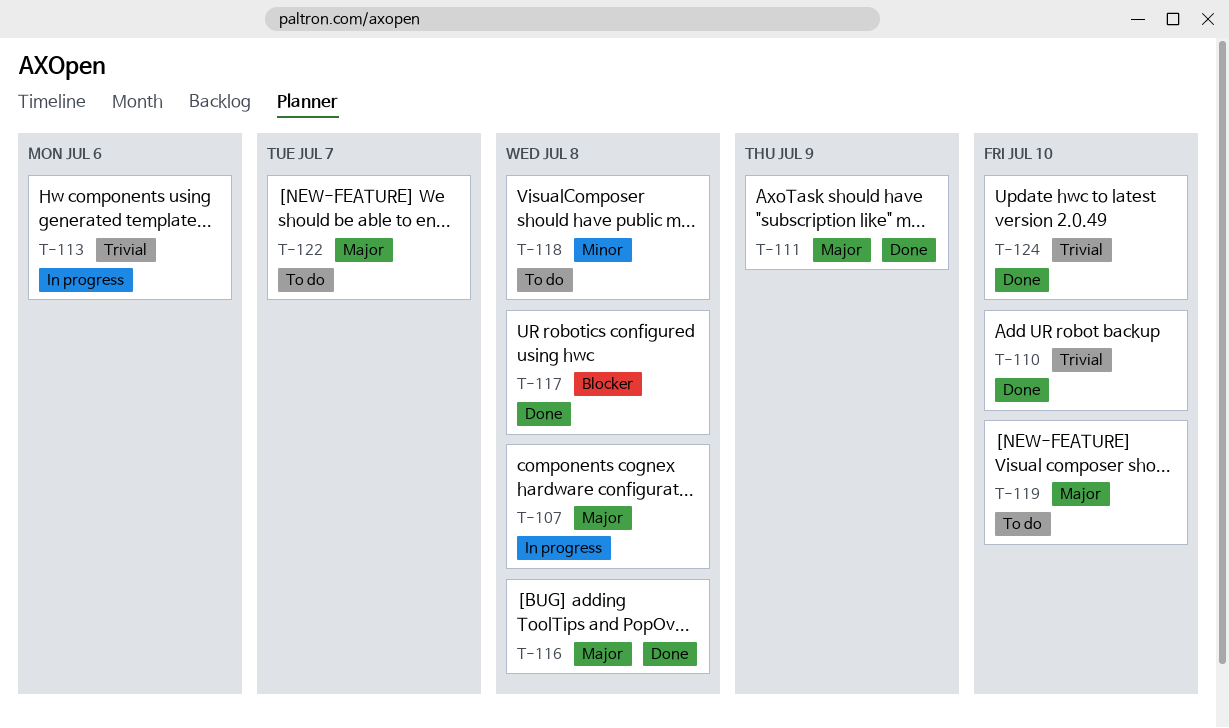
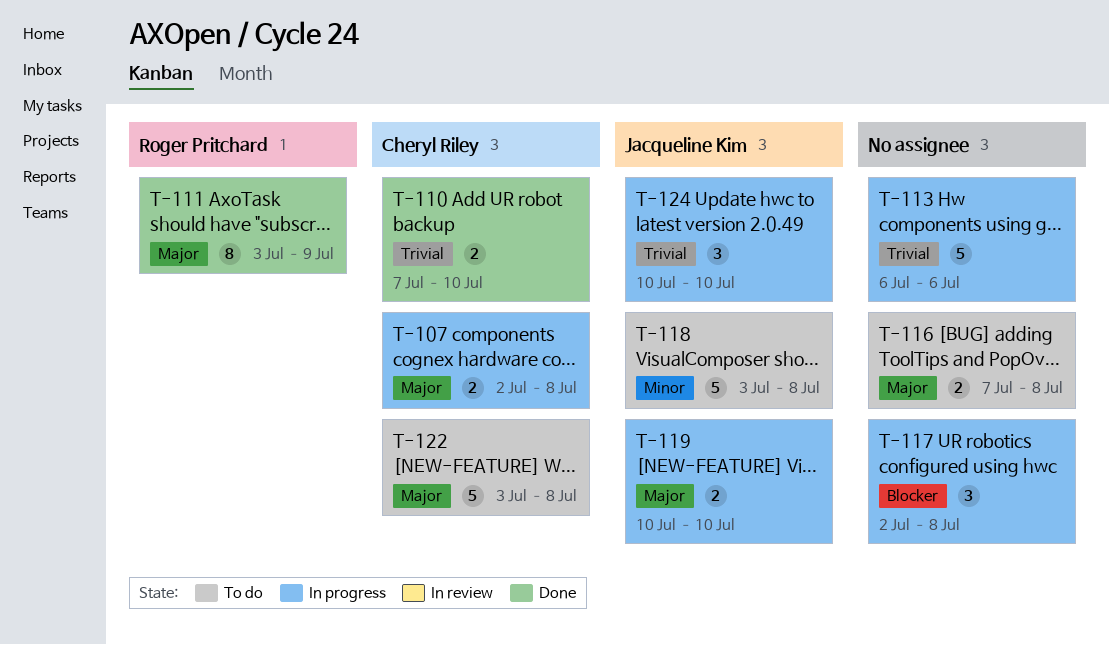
T-116, status: Done -> To do
T-117, status: Done -> In progress
T-119, status: To do -> In progress
T-122, due: Jul 7 -> Jul 8
T-124, status: Done -> In progress

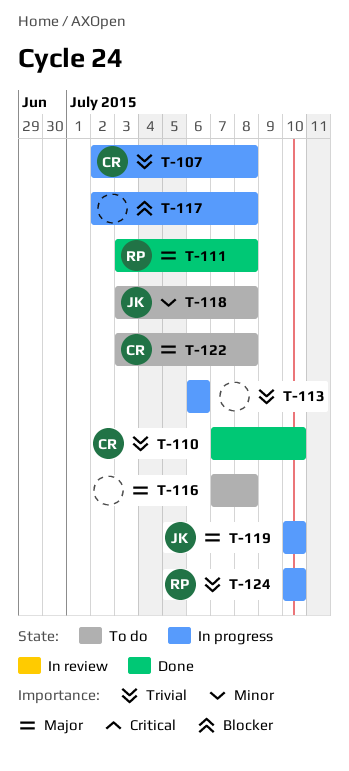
T-107, priority: Major -> Trivial
T-111, due: Jul 9 -> Jul 8
T-124, owner: Jacqueline Kim -> Roger Pritchard

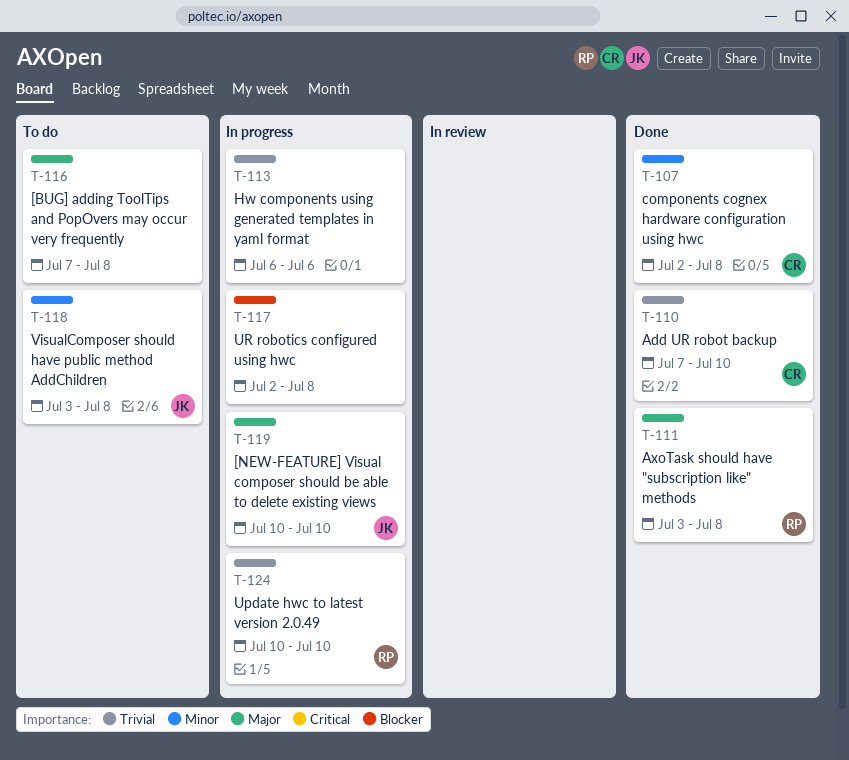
T-107, status: In progress -> Done
T-107, priority: Trivial -> Minor
T-122: present -> none

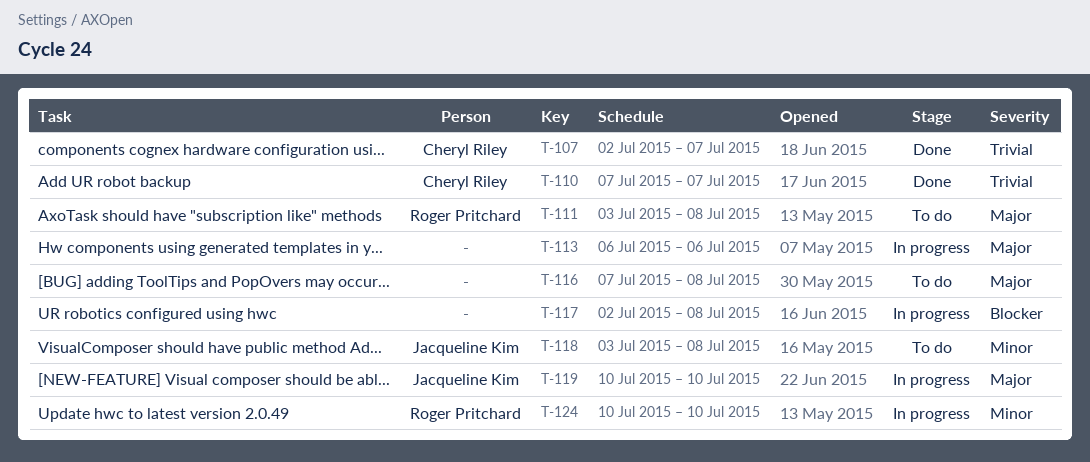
T-107, priority: Minor -> Trivial
T-107, due: Jul 8 -> Jul 7
T-110, due: Jul 10 -> Jul 7
T-111, status: Done -> To do
T-113, priority: Trivial -> Major
T-124, priority: Trivial -> Minor

